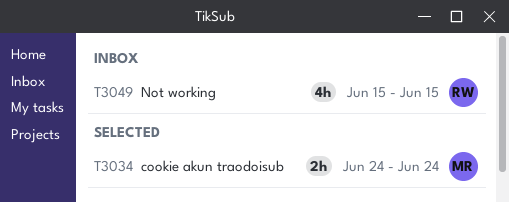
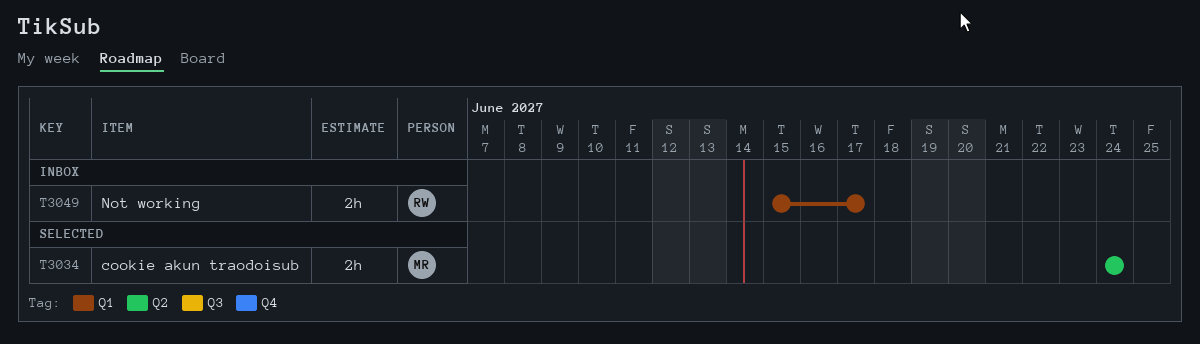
T3049, estimate: 4h -> 2h
T3049, due: Jun 15 -> Jun 17

